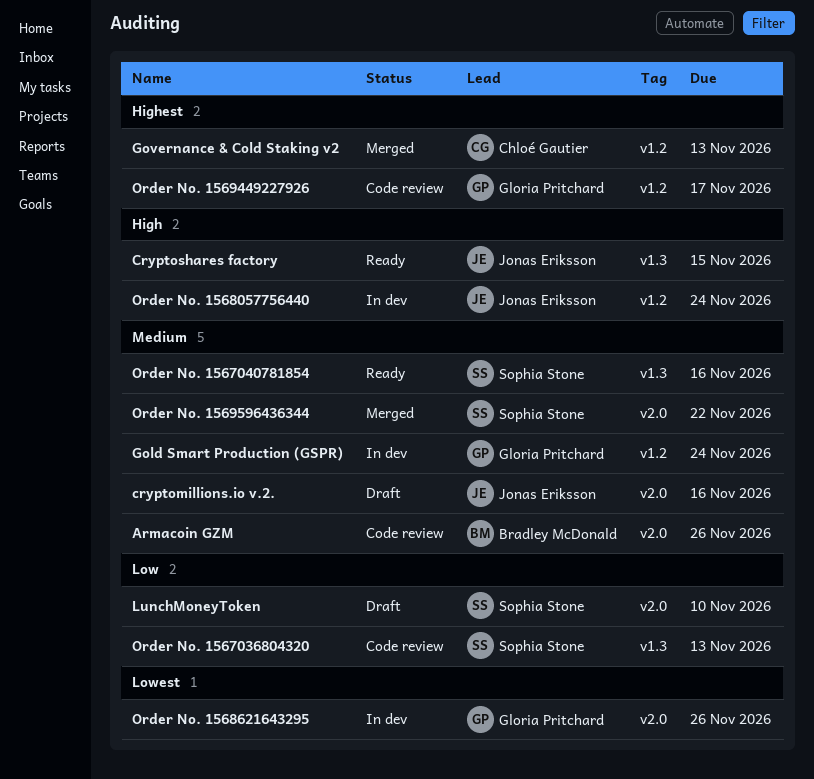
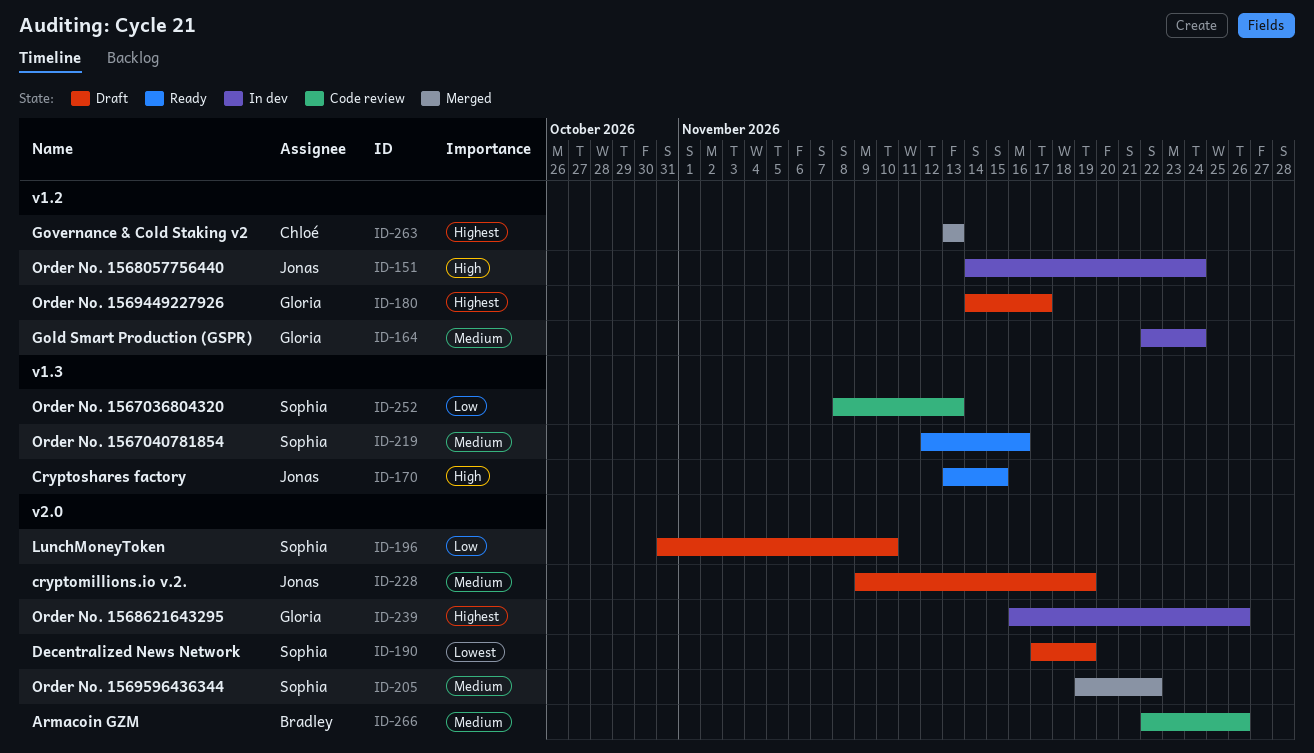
cryptomillions.io v.2., due: Nov 16 -> Nov 19
Decentralized News Network: none -> present
Order No. 1568621643295, priority: Lowest -> Highest
Order No. 1569449227926, status: Code review -> Draft

